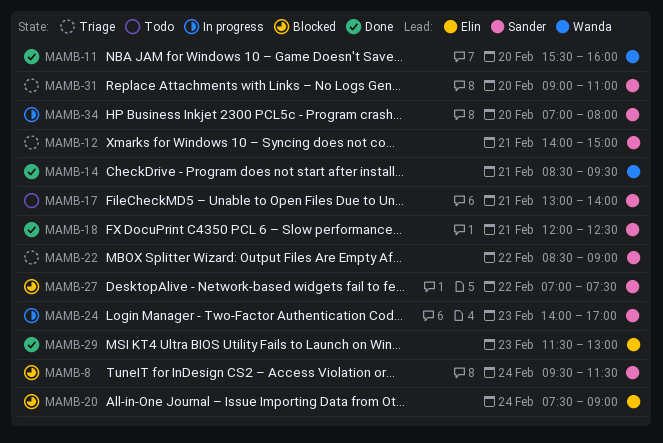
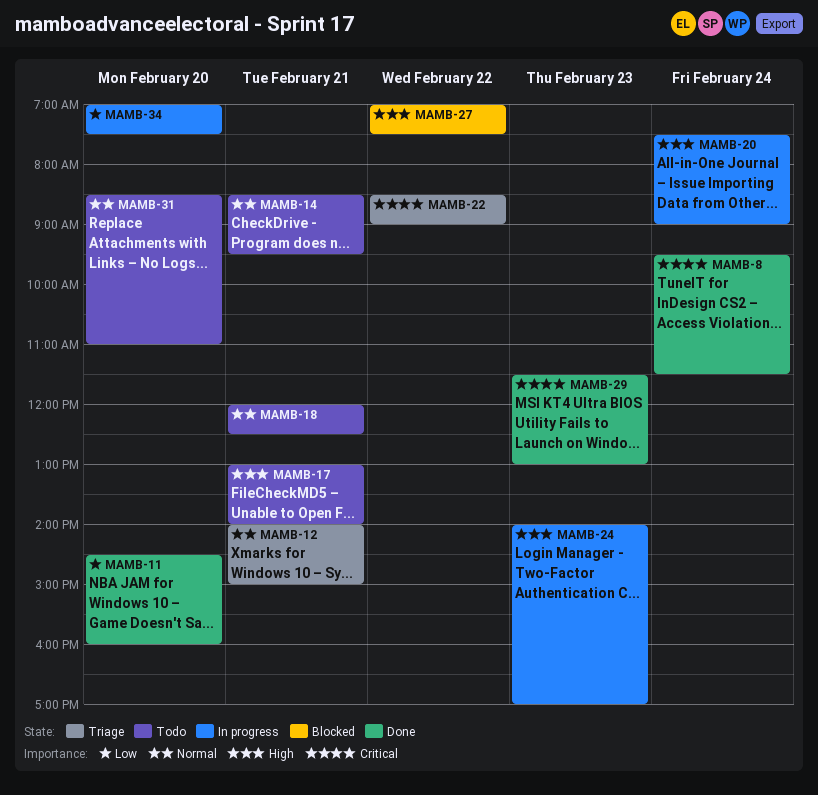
MAMB-8, status: Blocked -> Done
MAMB-11, begins: 15:30 -> 14:30
MAMB-14, status: Done -> Todo
MAMB-18, status: Done -> Todo
MAMB-20, status: Blocked -> In progress
MAMB-31, status: Triage -> Todo
MAMB-31, begins: 09:00 -> 08:30
MAMB-34, ends: 08:00 -> 07:30

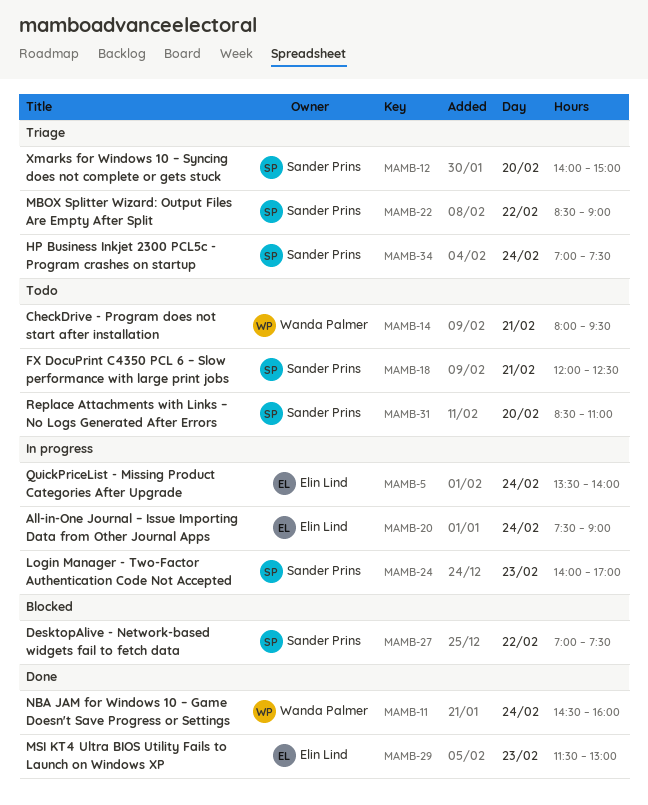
MAMB-5: none -> present
MAMB-8: present -> none
MAMB-11, day: Feb 20 -> Feb 24
MAMB-12, day: Feb 21 -> Feb 20
MAMB-14, begins: 08:30 -> 08:00
MAMB-17: present -> none
MAMB-34, status: In progress -> Triage
MAMB-34, day: Feb 20 -> Feb 24

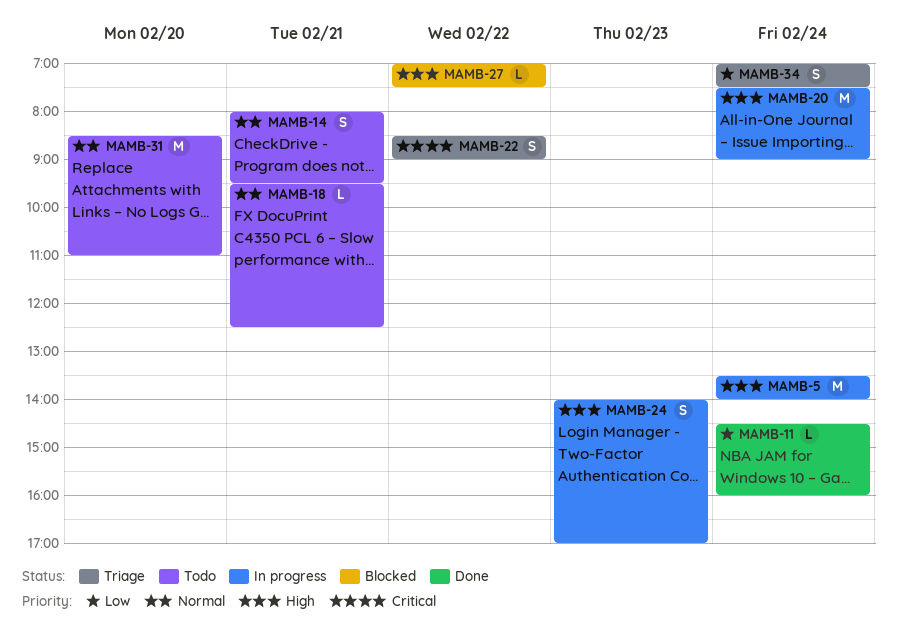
MAMB-12: present -> none
MAMB-18, begins: 12:00 -> 09:30
MAMB-29: present -> none

